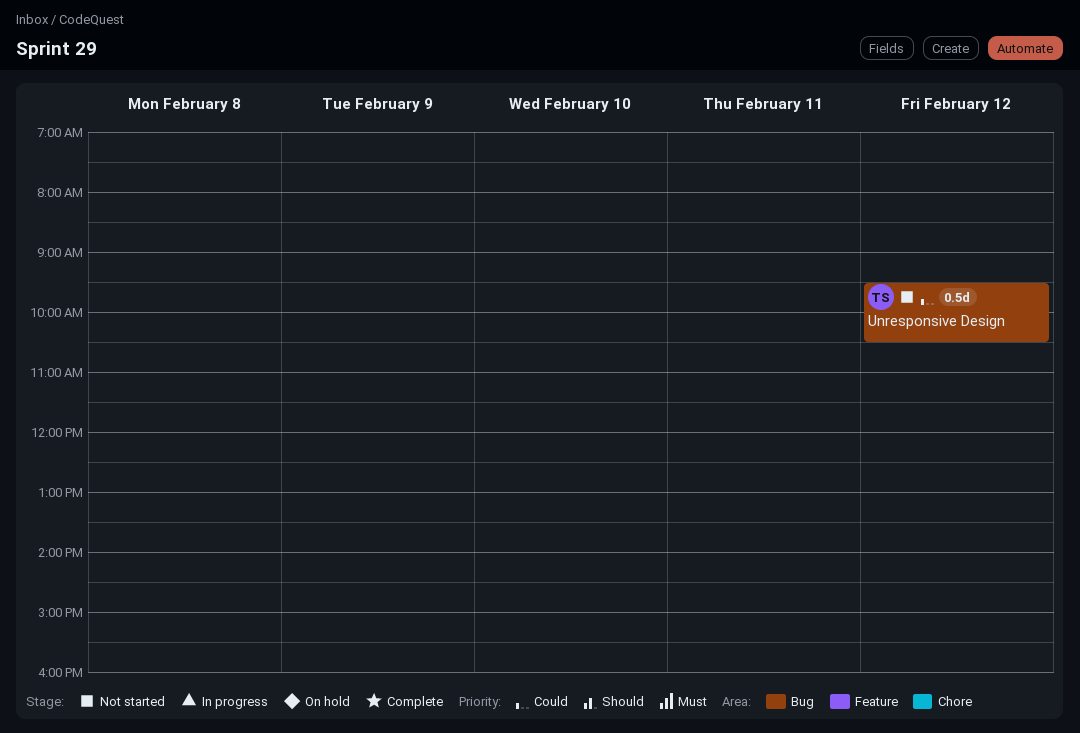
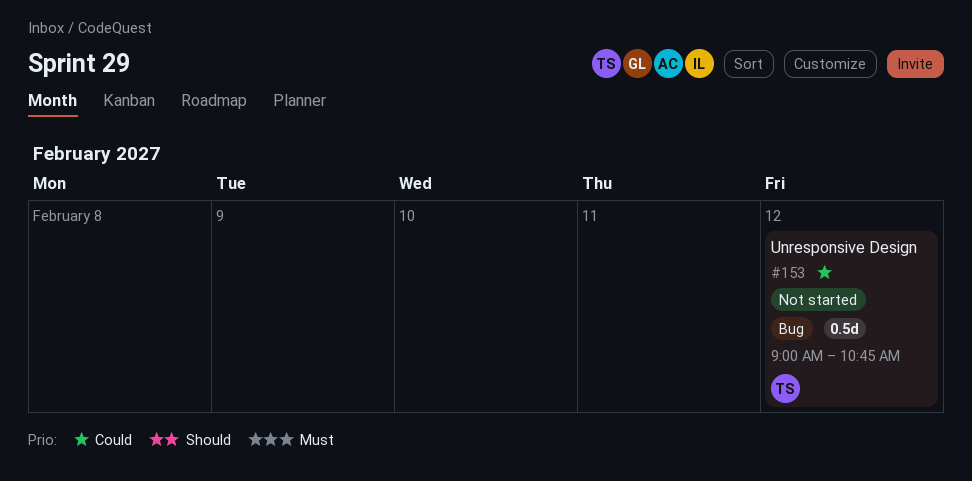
Unresponsive Design, begins: 09:30 -> 09:00
Unresponsive Design, ends: 10:30 -> 10:45

